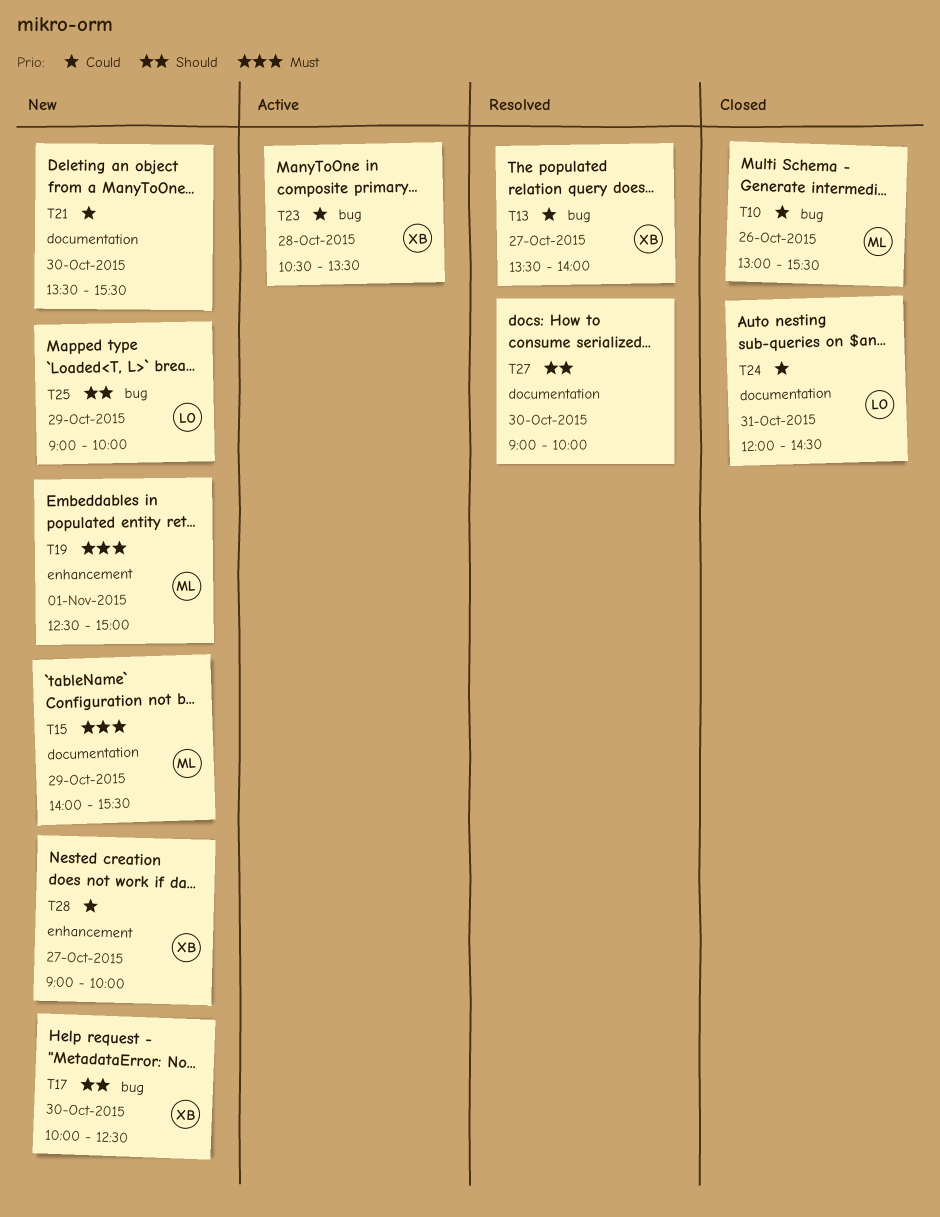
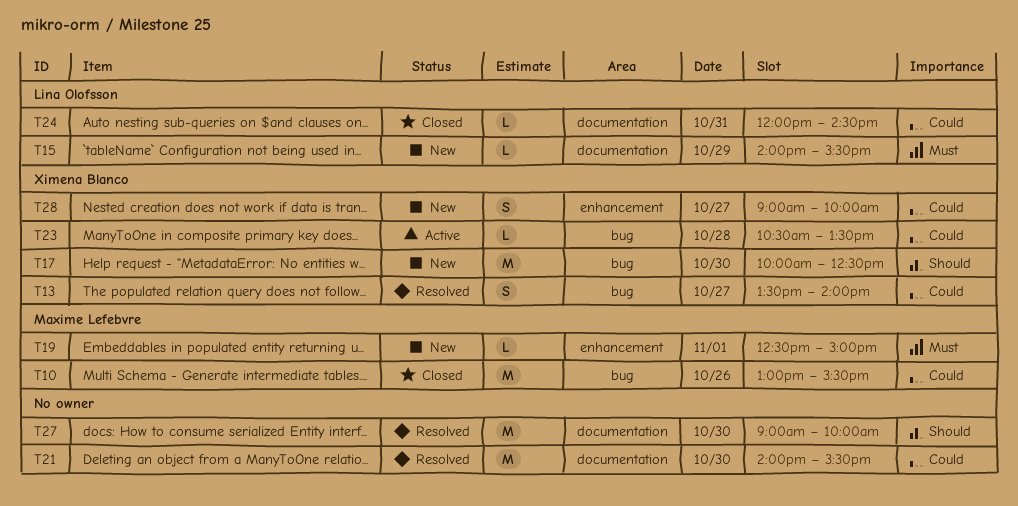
T15, owner: Maxime Lefebvre -> Lina Olofsson
T21, status: New -> Resolved
T21, begins: 13:30 -> 14:00
T25: present -> none

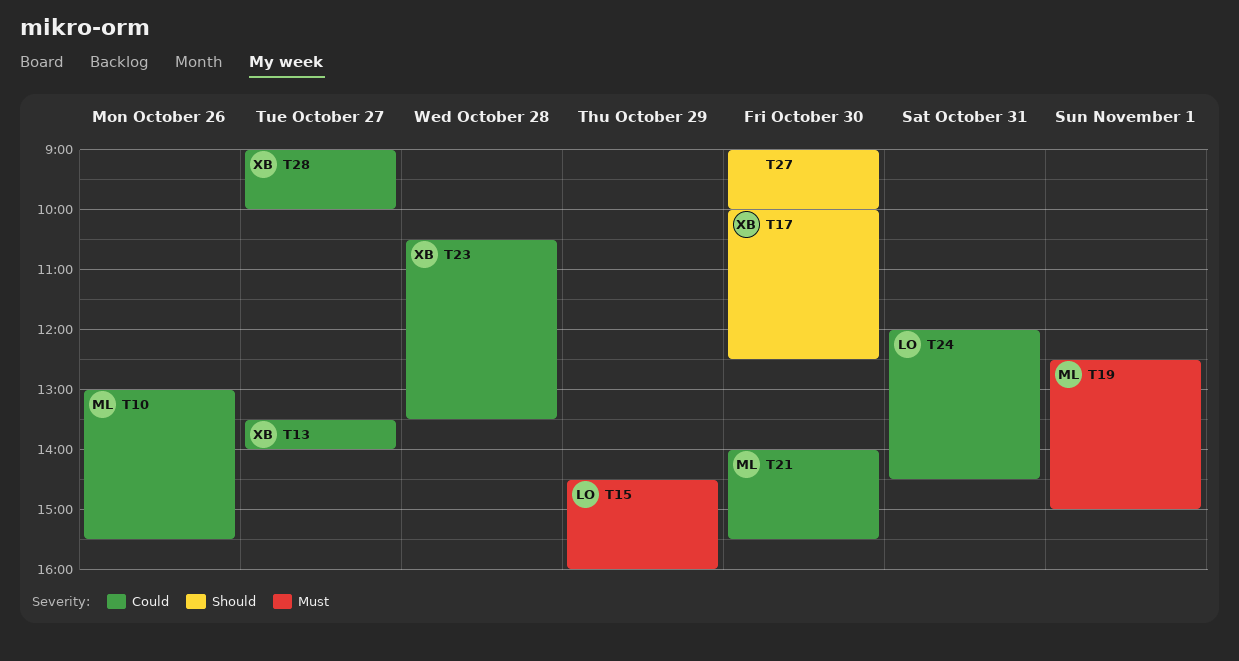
T15, begins: 14:00 -> 14:30
T15, ends: 15:30 -> 16:00
T21, owner: none -> Maxime Lefebvre

